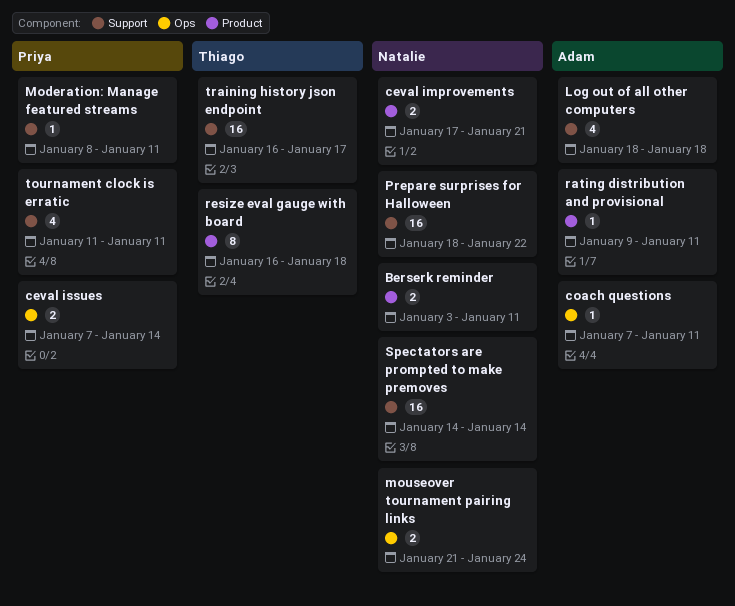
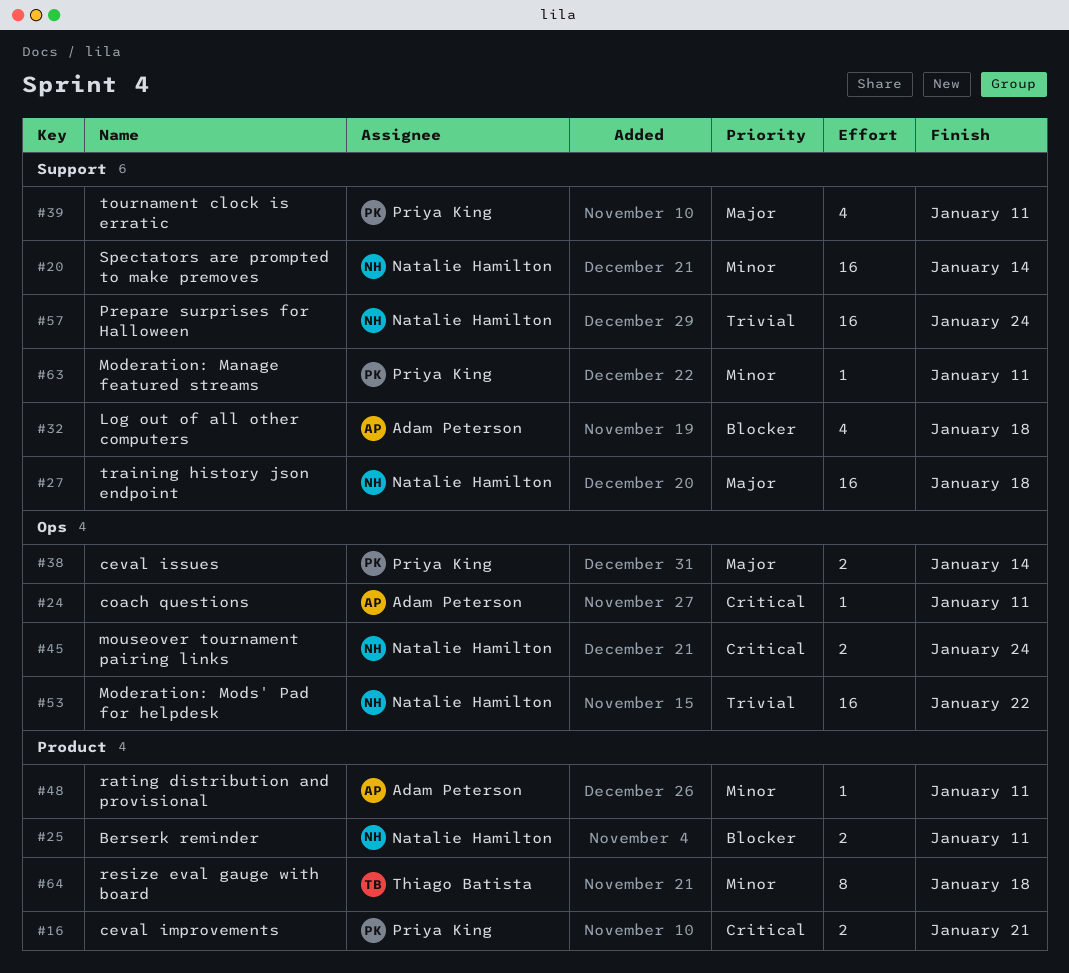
ceval improvements, owner: Natalie Hamilton -> Priya King
Moderation: Mods' Pad for helpdesk: none -> present
Prepare surprises for Halloween, due: Jan 22 -> Jan 24
training history json endpoint, owner: Thiago Batista -> Natalie Hamilton
training history json endpoint, due: Jan 17 -> Jan 18

